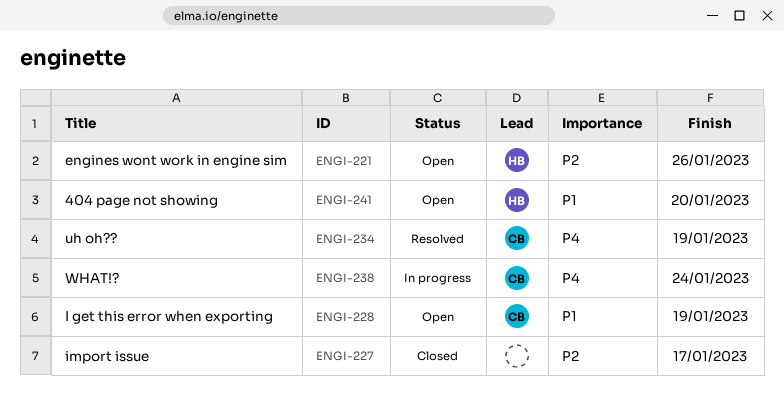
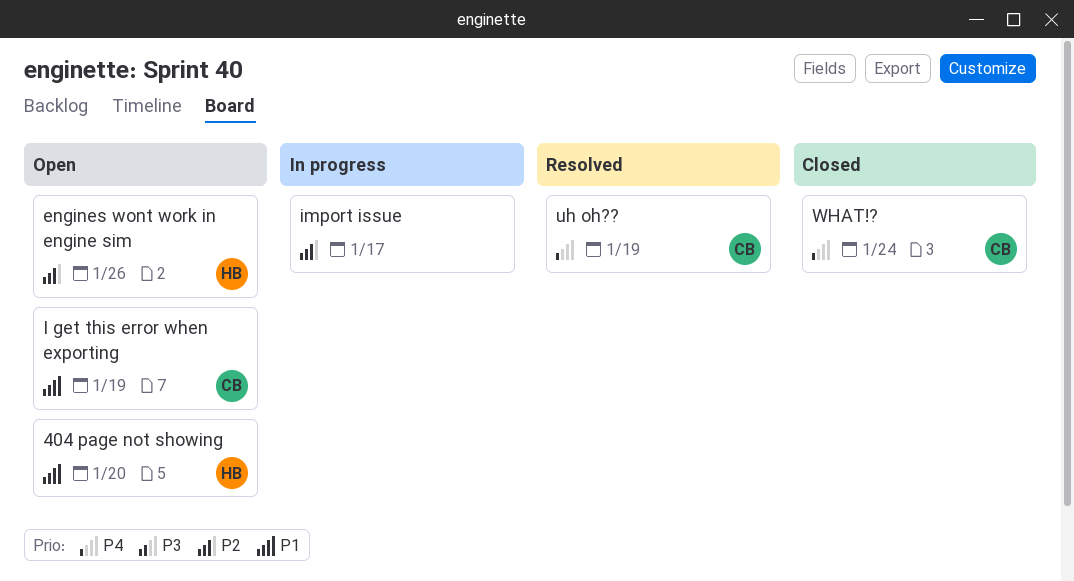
import issue, status: Closed -> In progress
WHAT!?, status: In progress -> Closed

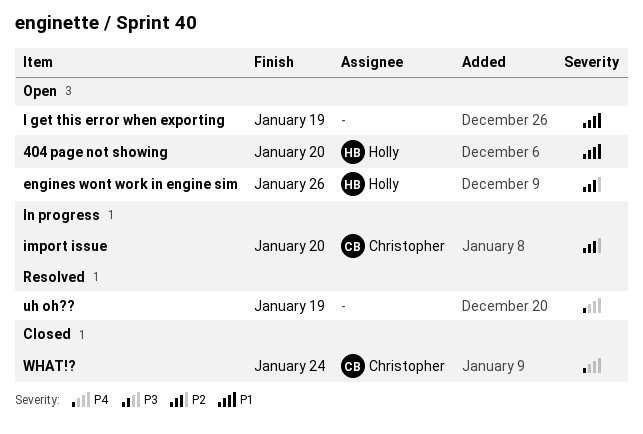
I get this error when exporting, owner: Christopher -> none
import issue, owner: none -> Christopher
import issue, due: Jan 17 -> Jan 20
uh oh??, owner: Christopher -> none

